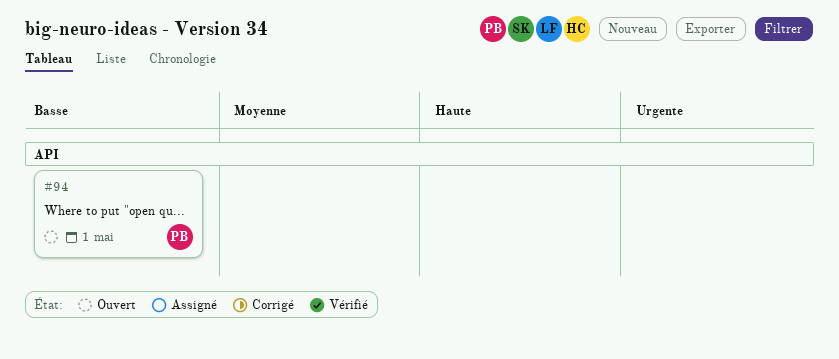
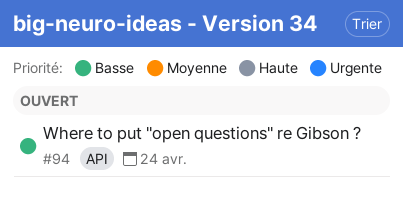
#94, due: May 1 -> Apr 24

